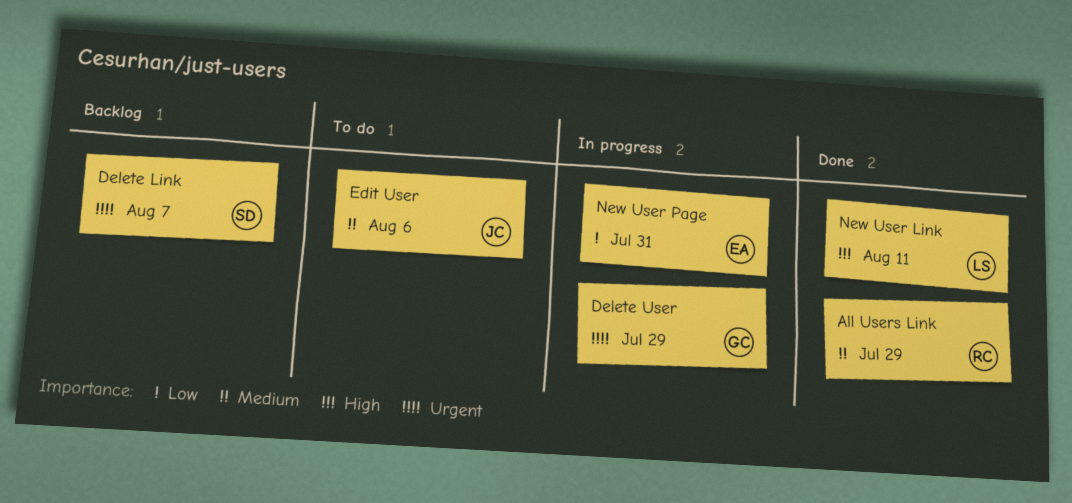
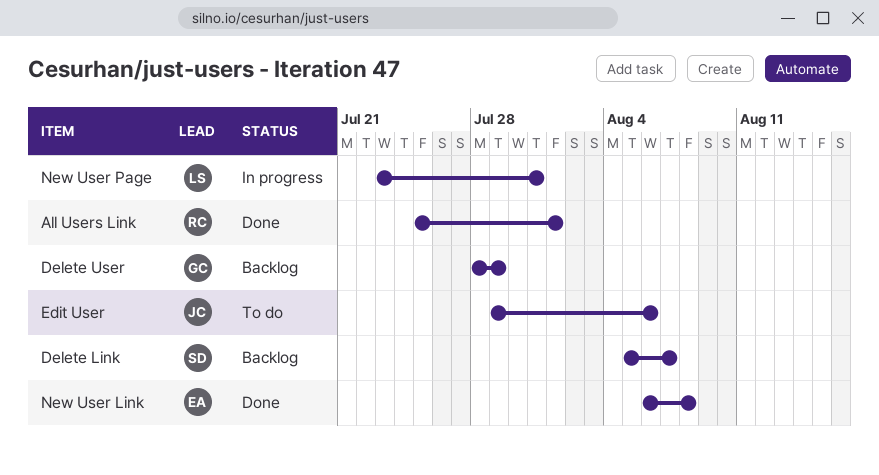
All Users Link, due: Jul 29 -> Aug 1
Delete User, status: In progress -> Backlog
New User Link, owner: LS -> EA
New User Link, due: Aug 11 -> Aug 8
New User Page, owner: EA -> LS

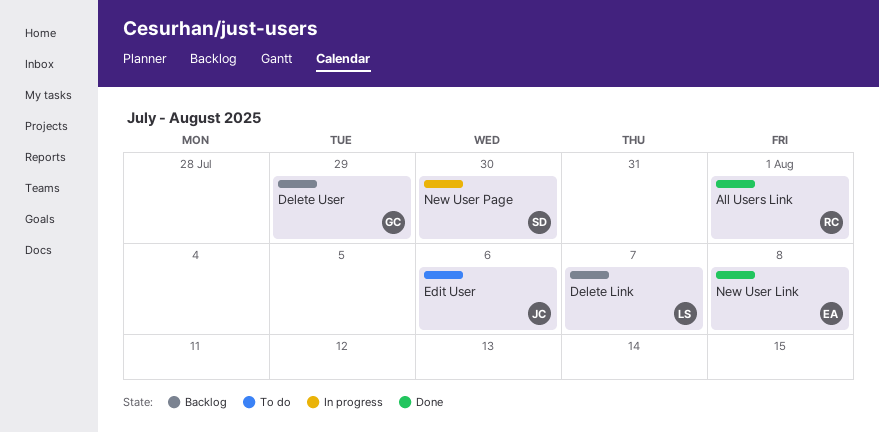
Delete Link, owner: SD -> LS
New User Page, owner: LS -> SD
New User Page, due: Jul 31 -> Jul 30

